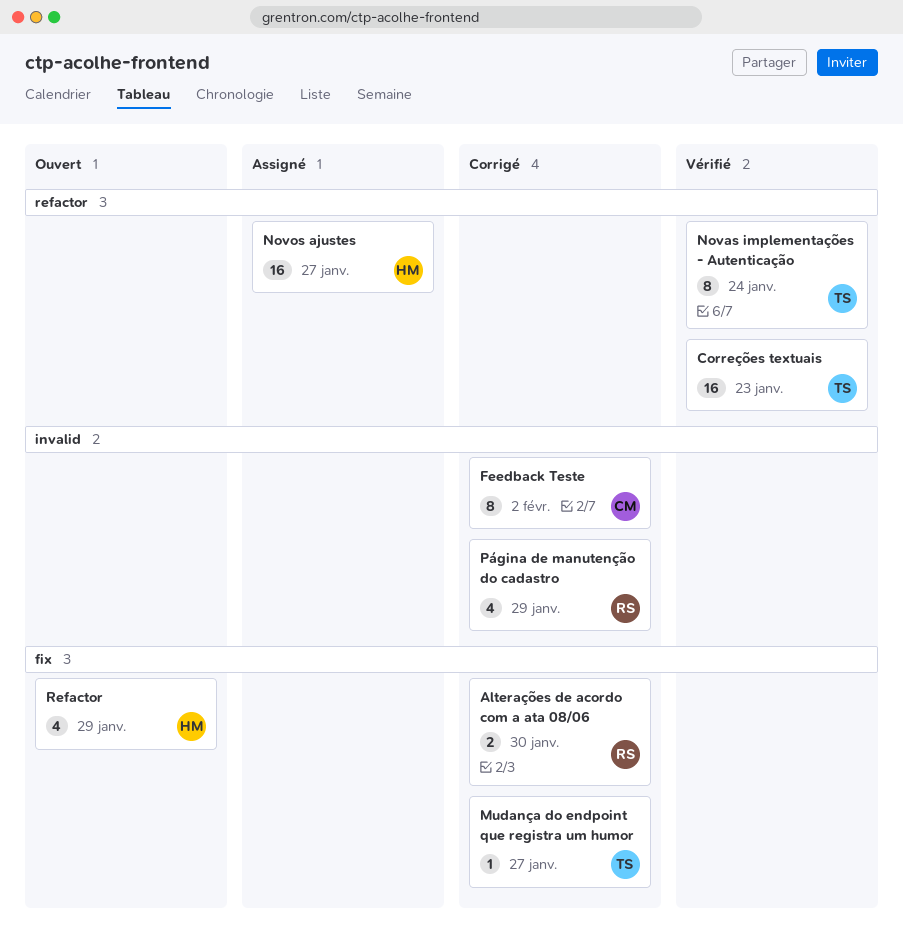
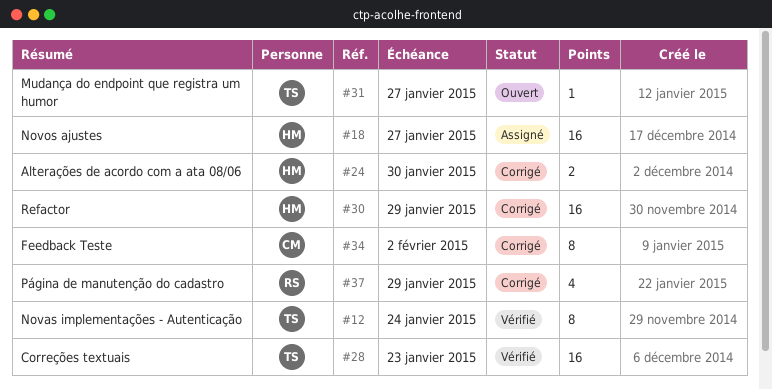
Alterações de acordo com a ata 08/06, owner: RS -> HM
Mudança do endpoint que registra um humor, status: Corrigé -> Ouvert
Refactor, status: Ouvert -> Corrigé
Refactor, estimate: 4 -> 16

